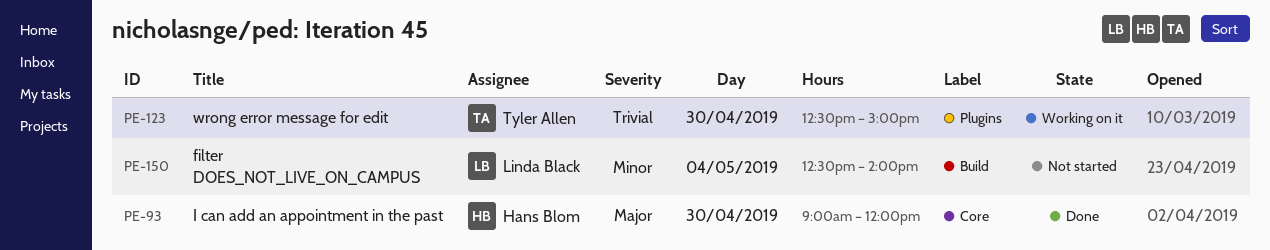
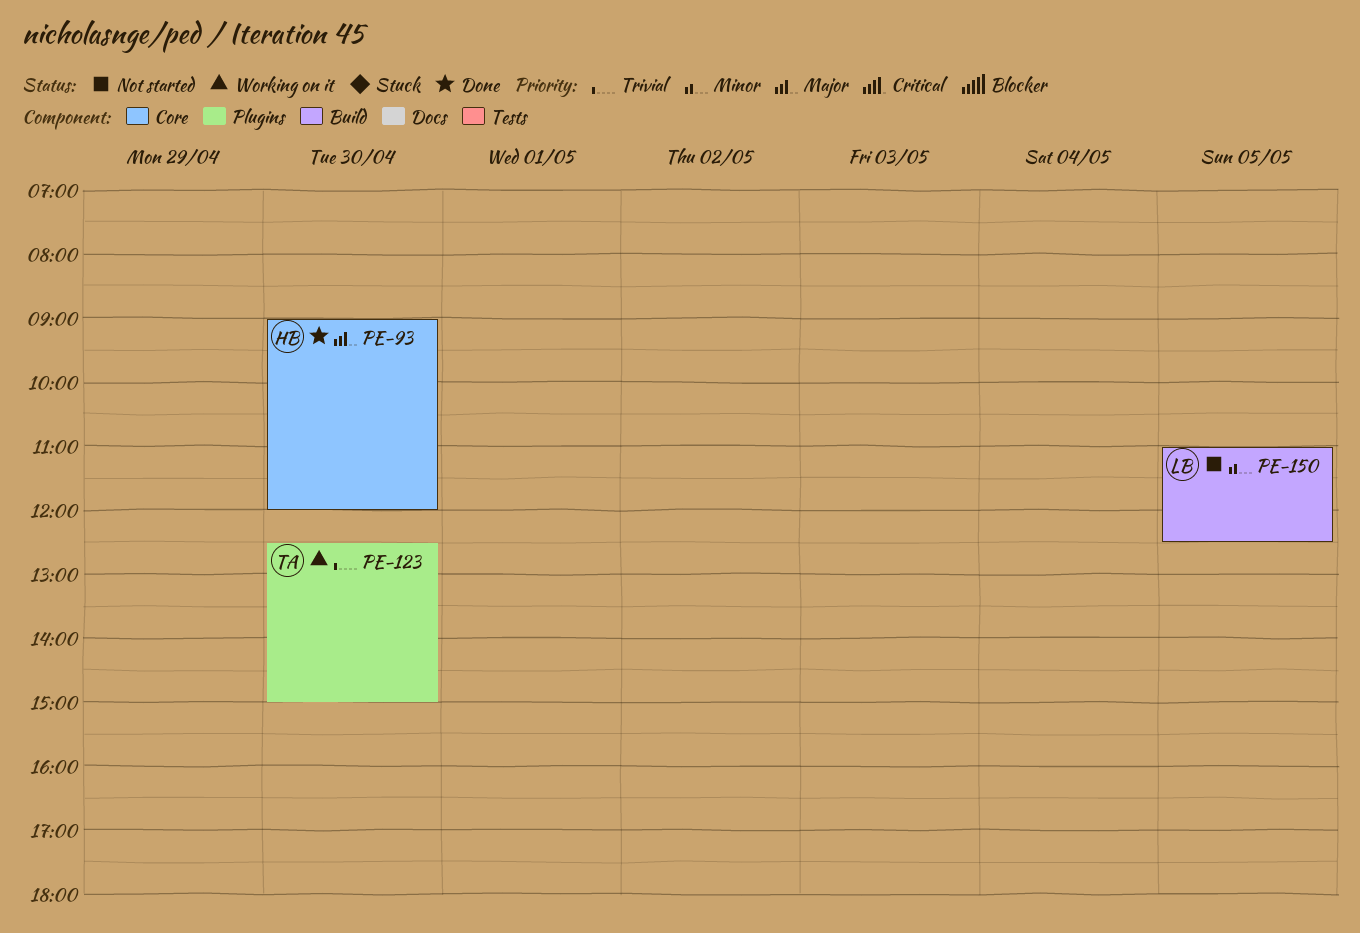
PE-150, day: May 4 -> May 5
PE-150, begins: 12:30 -> 11:00
PE-150, ends: 14:00 -> 12:30

